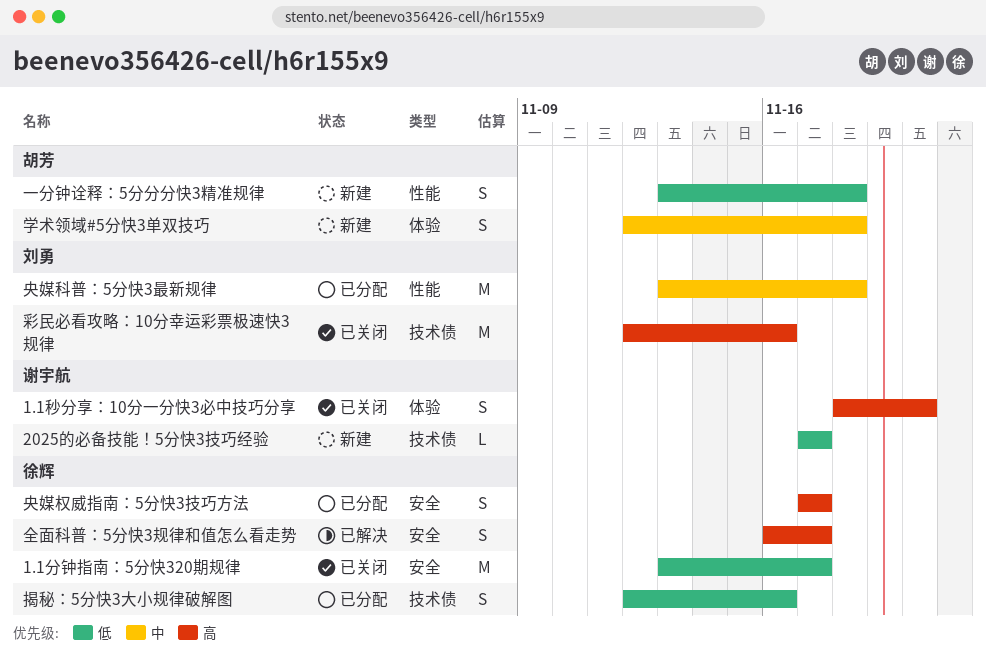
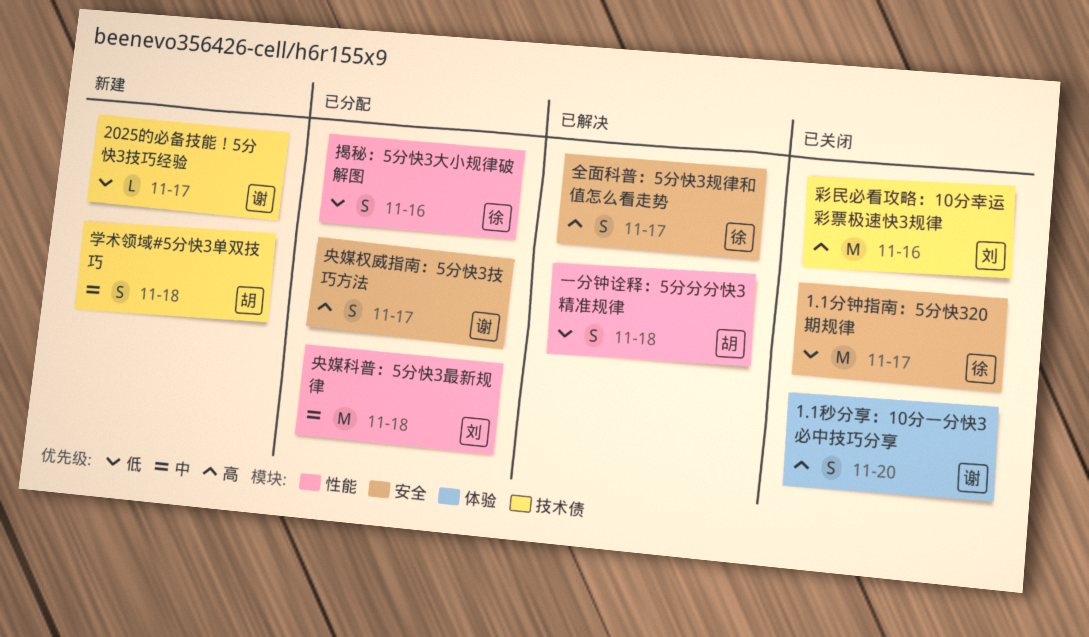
一分钟诠释：5分分分快3精准规律, status: 新建 -> 已解决
央媒权威指南：5分快3技巧方法, owner: 徐辉 -> 谢宇航
学术领域#5分快3单双技巧, label: 体验 -> 技术债
揭秘：5分快3大小规律破解图, label: 技术债 -> 性能

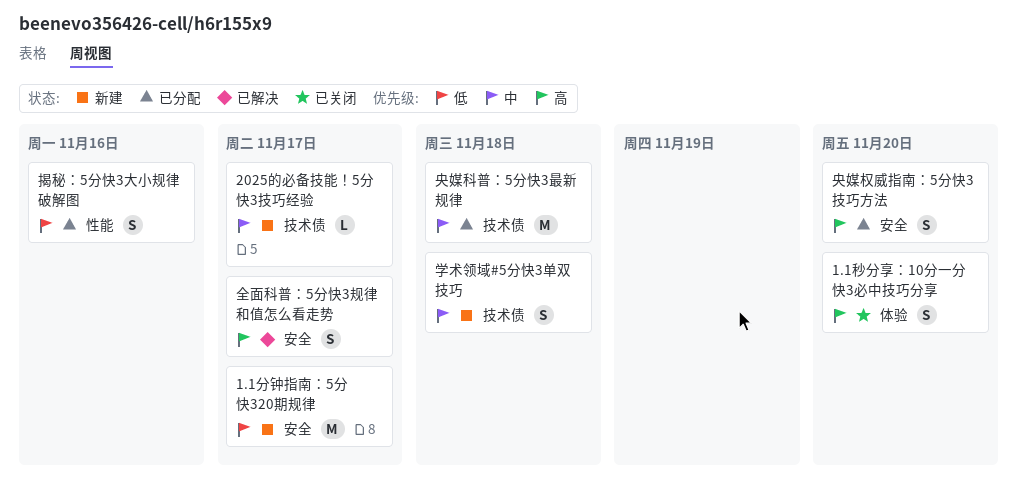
1.1分钟指南：5分快320期规律, status: 已关闭 -> 新建
2025的必备技能！5分快3技巧经验, priority: 低 -> 中
一分钟诠释：5分分分快3精准规律: present -> none
央媒权威指南：5分快3技巧方法, due: Nov 17 -> Nov 20
央媒科普：5分快3最新规律, label: 性能 -> 技术债
彩民必看攻略：10分幸运彩票极速快3规律: present -> none

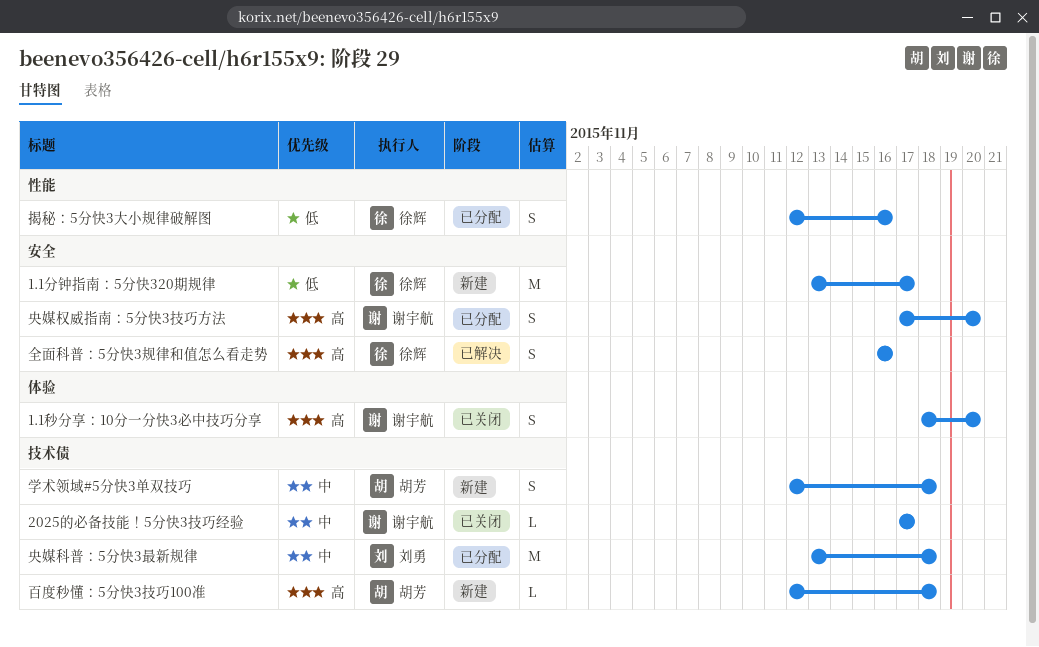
2025的必备技能！5分快3技巧经验, status: 新建 -> 已关闭
全面科普：5分快3规律和值怎么看走势, due: Nov 17 -> Nov 16
百度秒懂：5分快3技巧100准: none -> present

